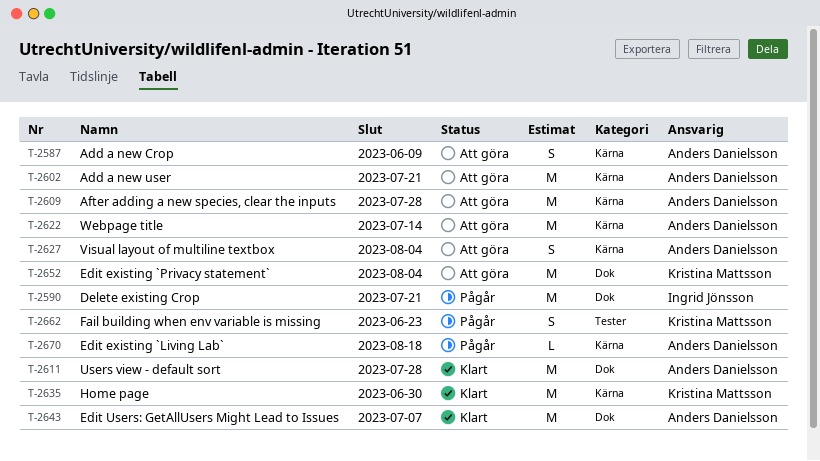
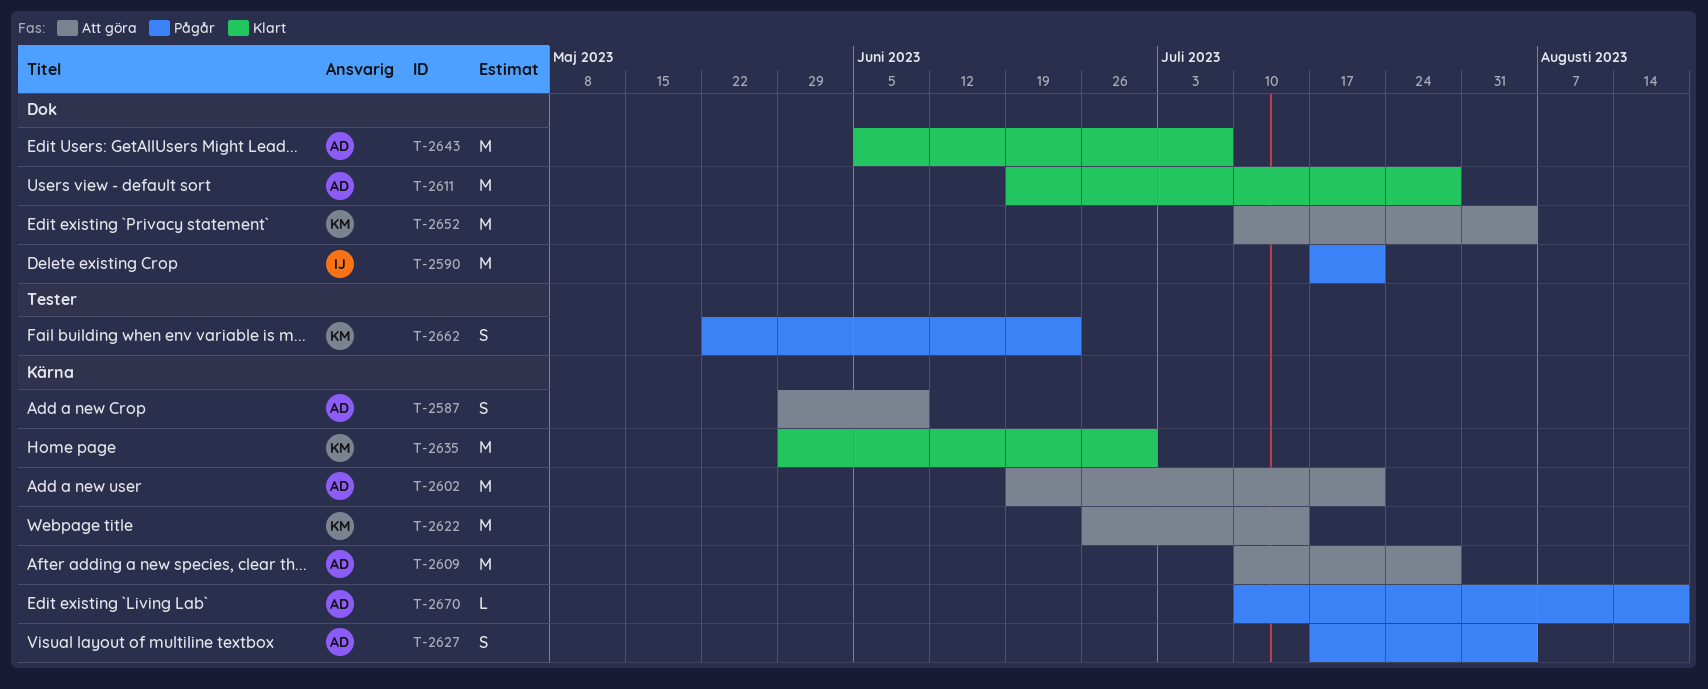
T-2622, owner: Anders Danielsson -> Kristina Mattsson
T-2627, status: Att göra -> Pågår

